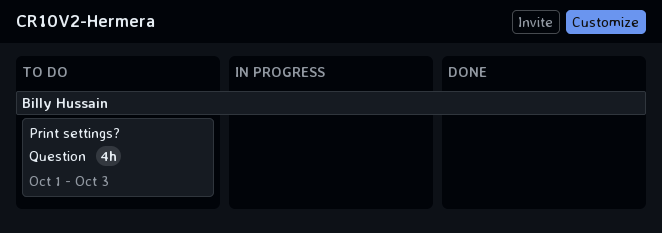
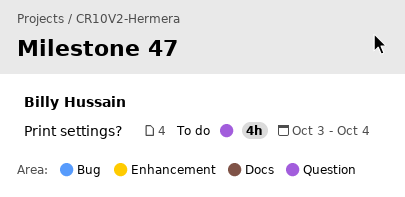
Print settings?, start: Oct 1 -> Oct 3
Print settings?, due: Oct 3 -> Oct 4

